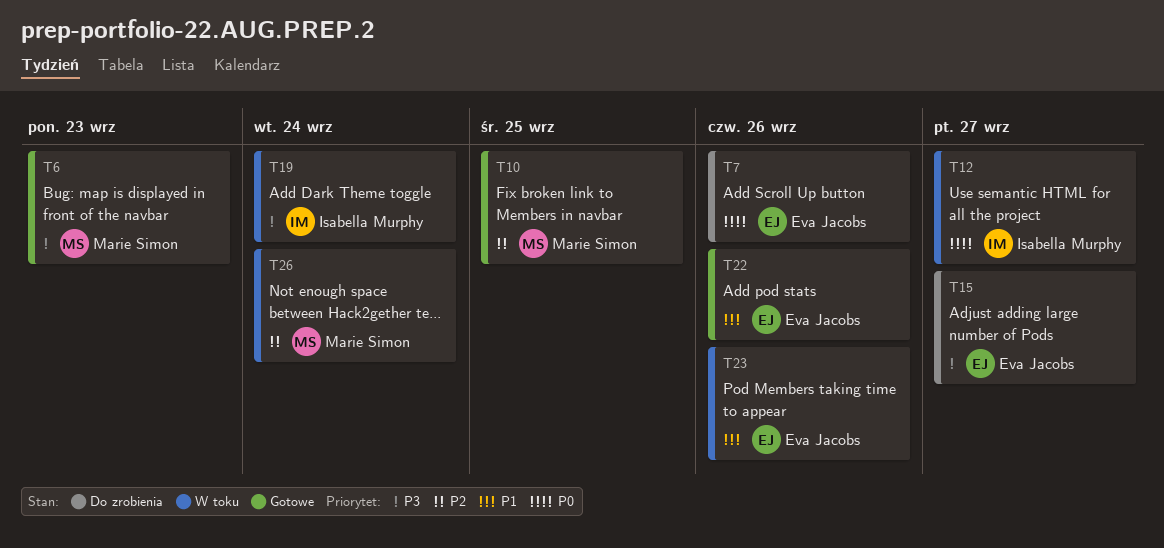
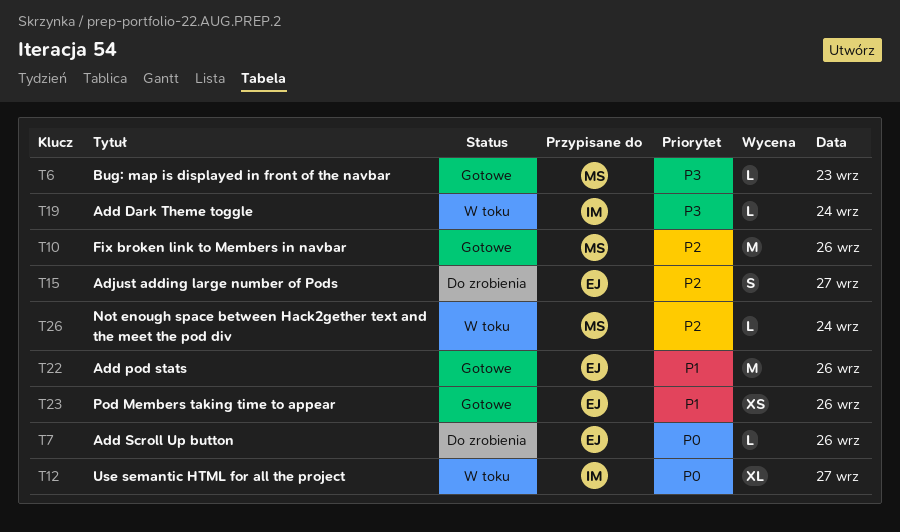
T10, day: Sep 25 -> Sep 26
T15, priority: P3 -> P2
T23, status: W toku -> Gotowe

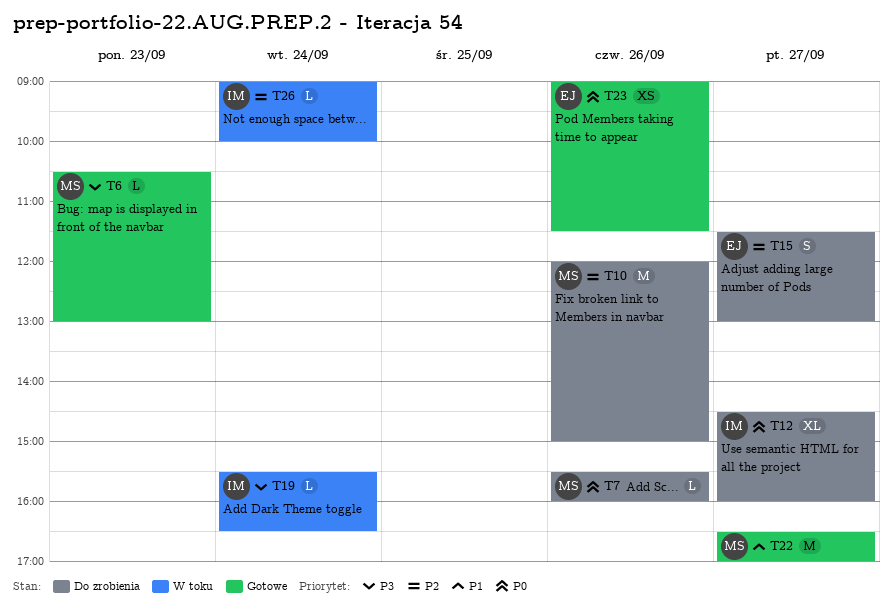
T7, owner: EJ -> MS
T10, status: Gotowe -> Do zrobienia
T12, status: W toku -> Do zrobienia
T22, owner: EJ -> MS
T22, day: Sep 26 -> Sep 27
T23, priority: P1 -> P0
T26, owner: MS -> IM

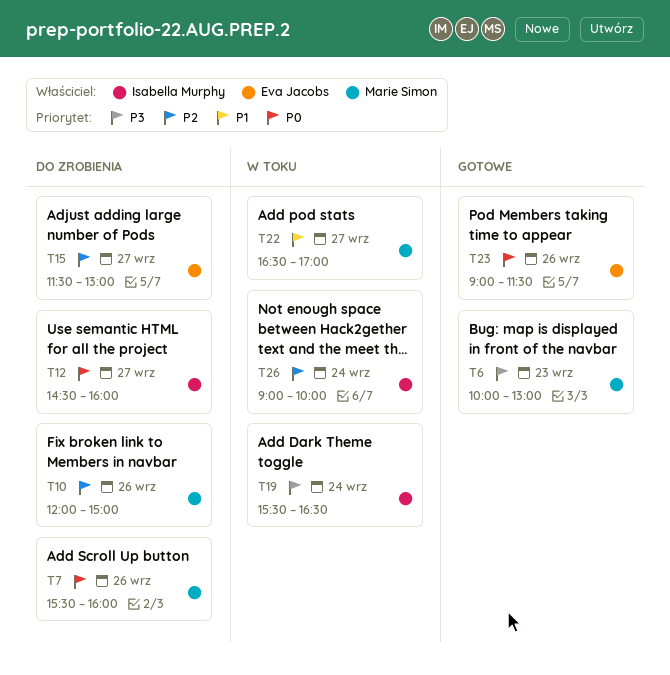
T6, begins: 10:30 -> 10:00
T22, status: Gotowe -> W toku

